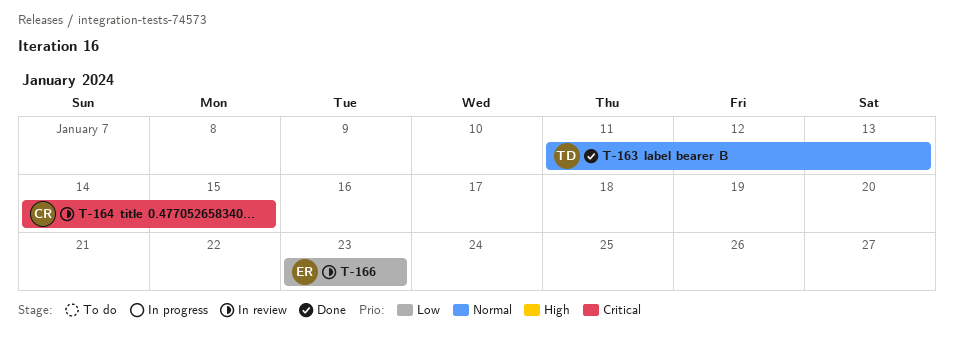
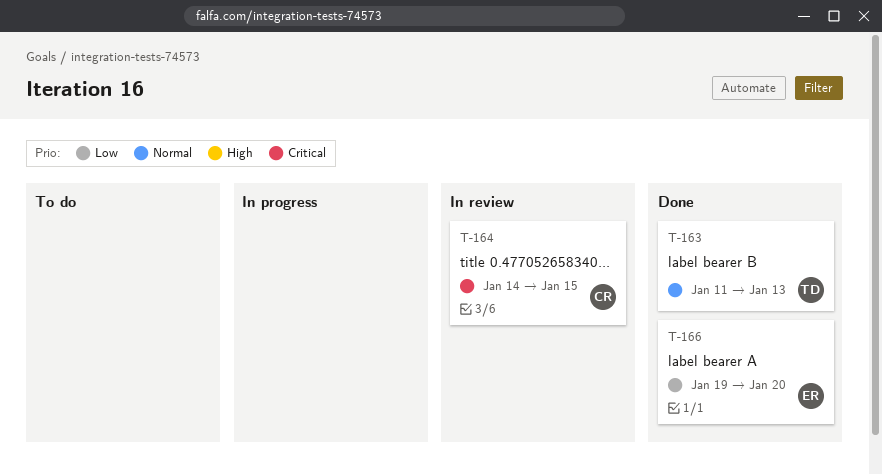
T-166, status: In review -> Done
T-166, start: Jan 23 -> Jan 19
T-166, due: Jan 23 -> Jan 20

